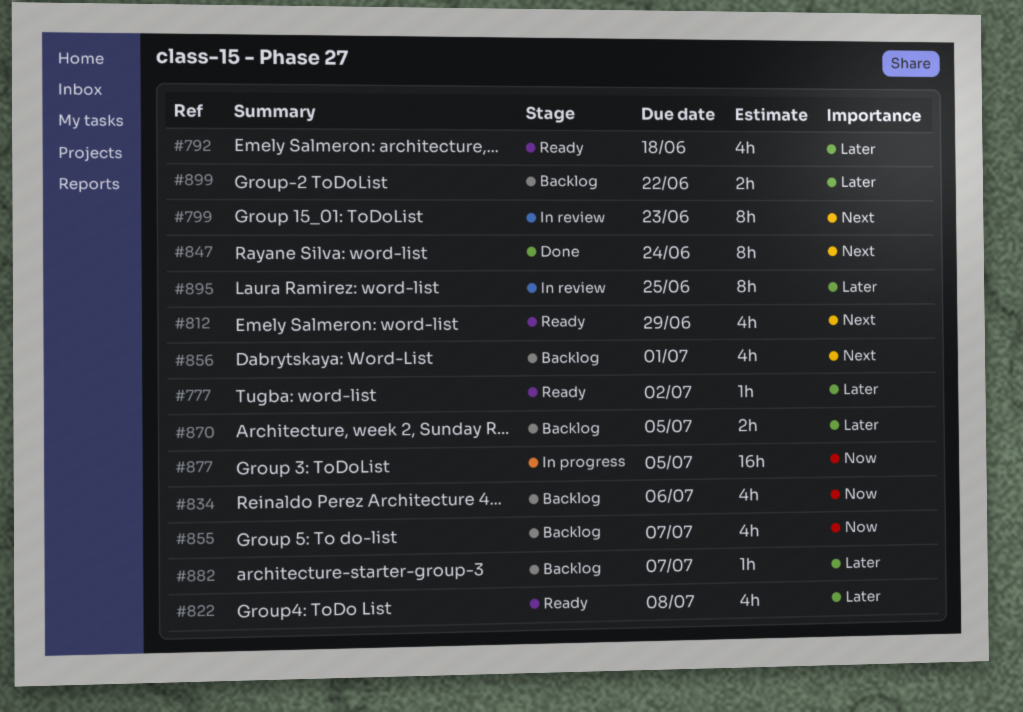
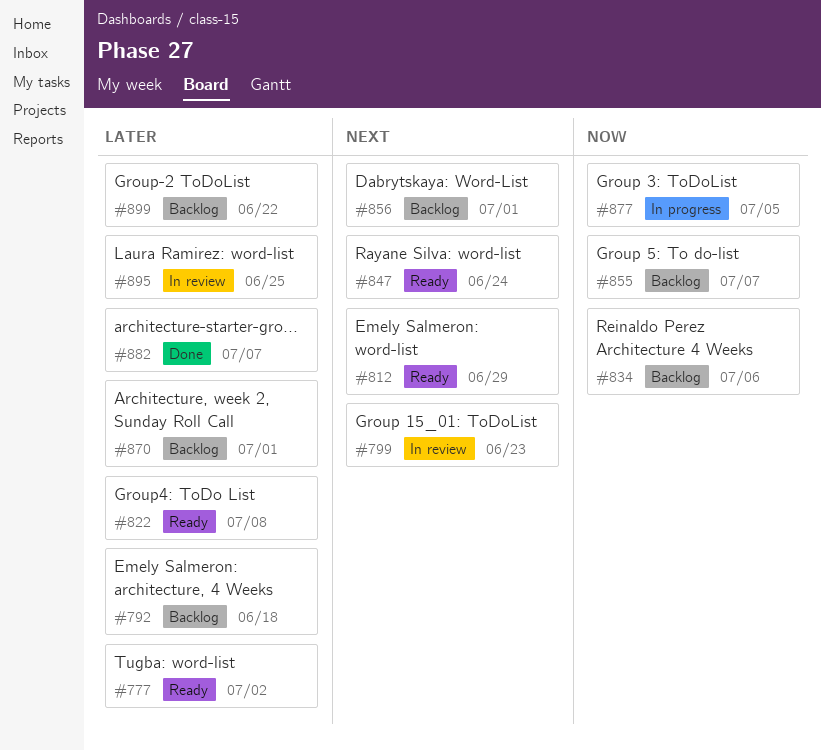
#792, status: Ready -> Backlog
#847, status: Done -> Ready
#870, due: Jul 5 -> Jul 1
#882, status: Backlog -> Done

